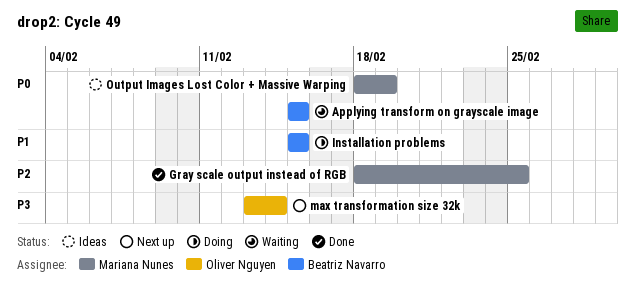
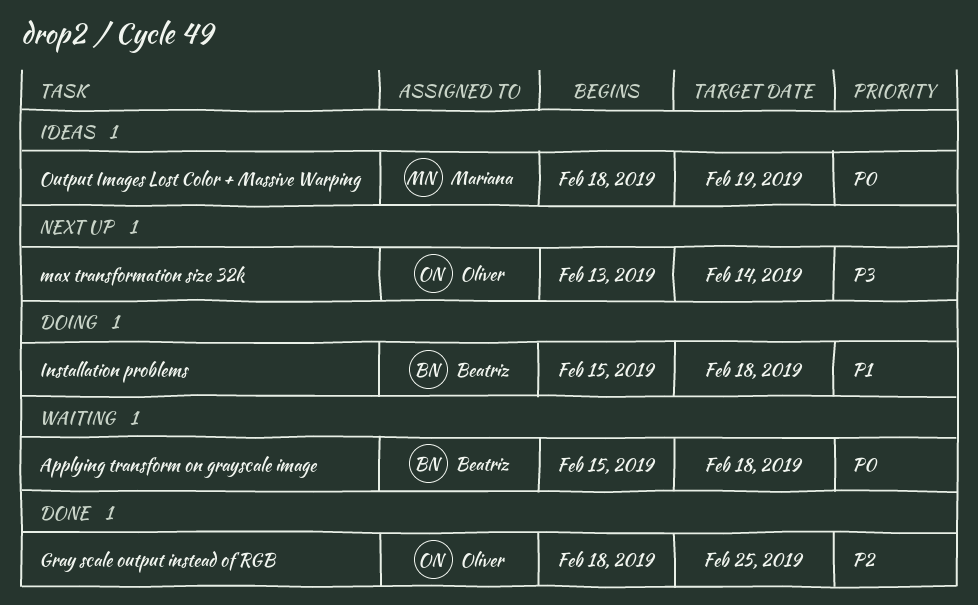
Applying transform on grayscale image, due: Feb 15 -> Feb 18
Gray scale output instead of RGB, owner: Mariana Nunes -> Oliver Nguyen
Installation problems, due: Feb 15 -> Feb 18

